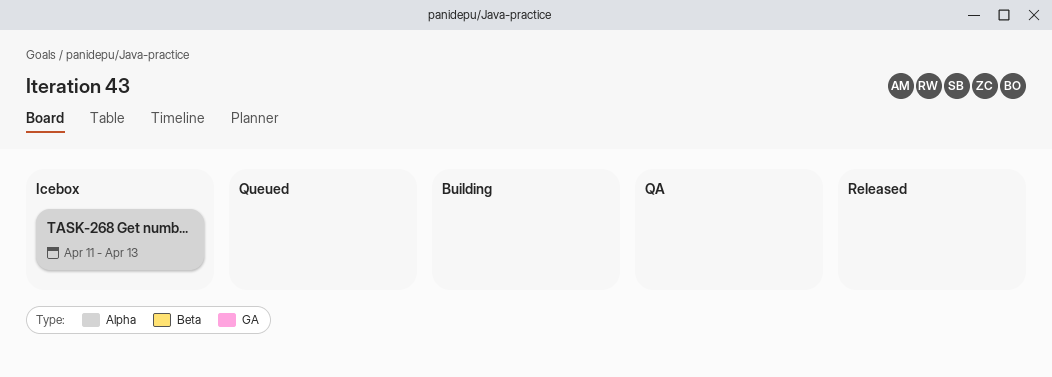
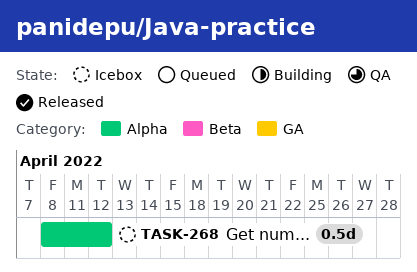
TASK-268, start: Apr 11 -> Apr 8
TASK-268, due: Apr 13 -> Apr 12

